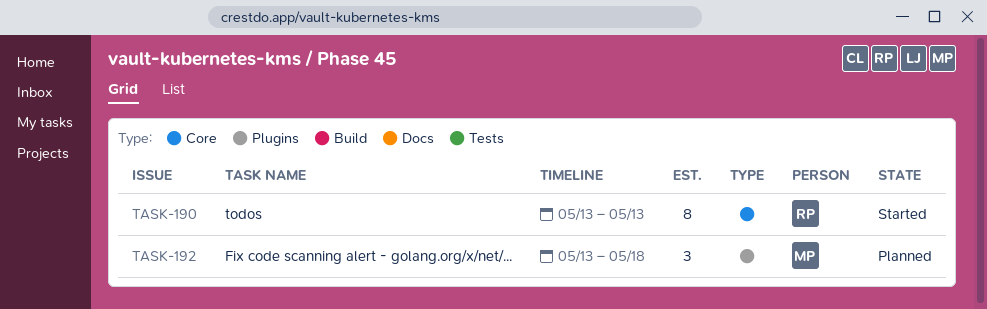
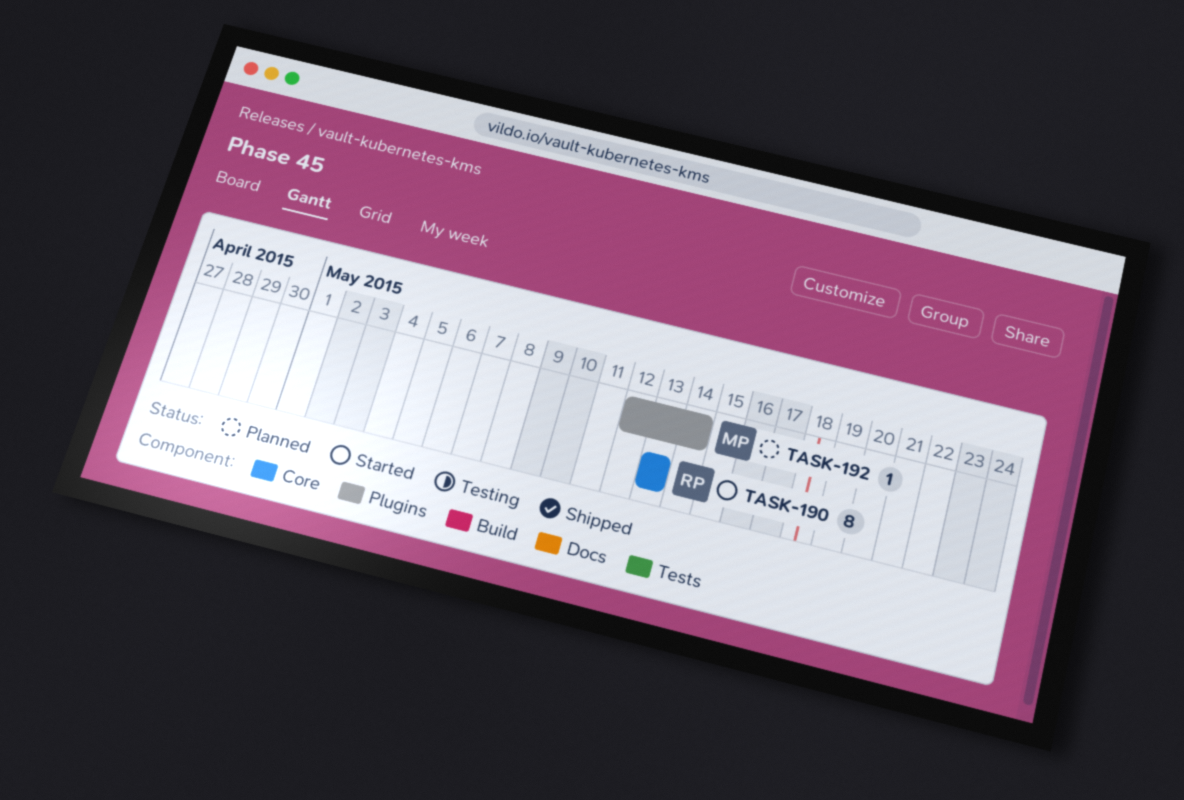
TASK-192, estimate: 3 -> 1
TASK-192, start: May 13 -> May 12
TASK-192, due: May 18 -> May 14

